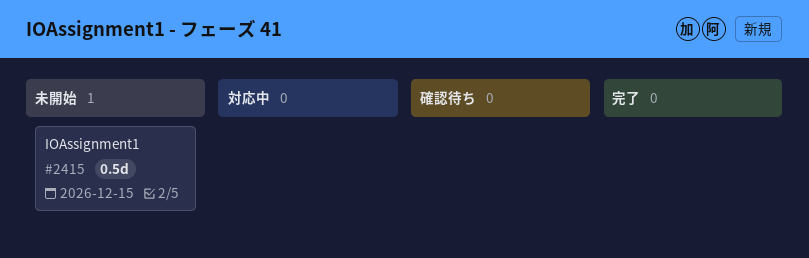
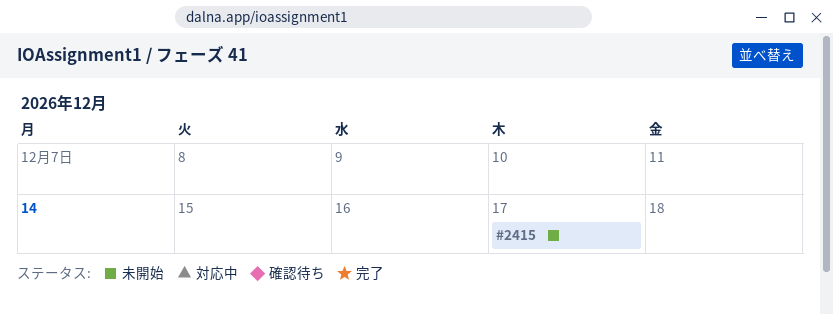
#2415, due: Dec 15 -> Dec 17

